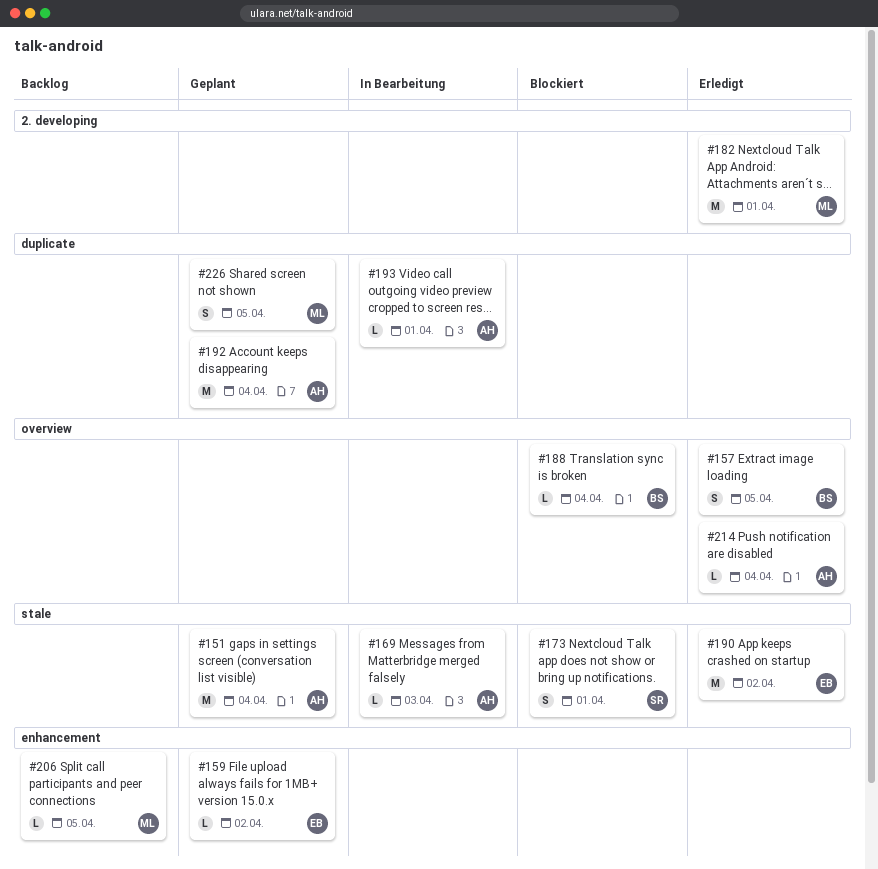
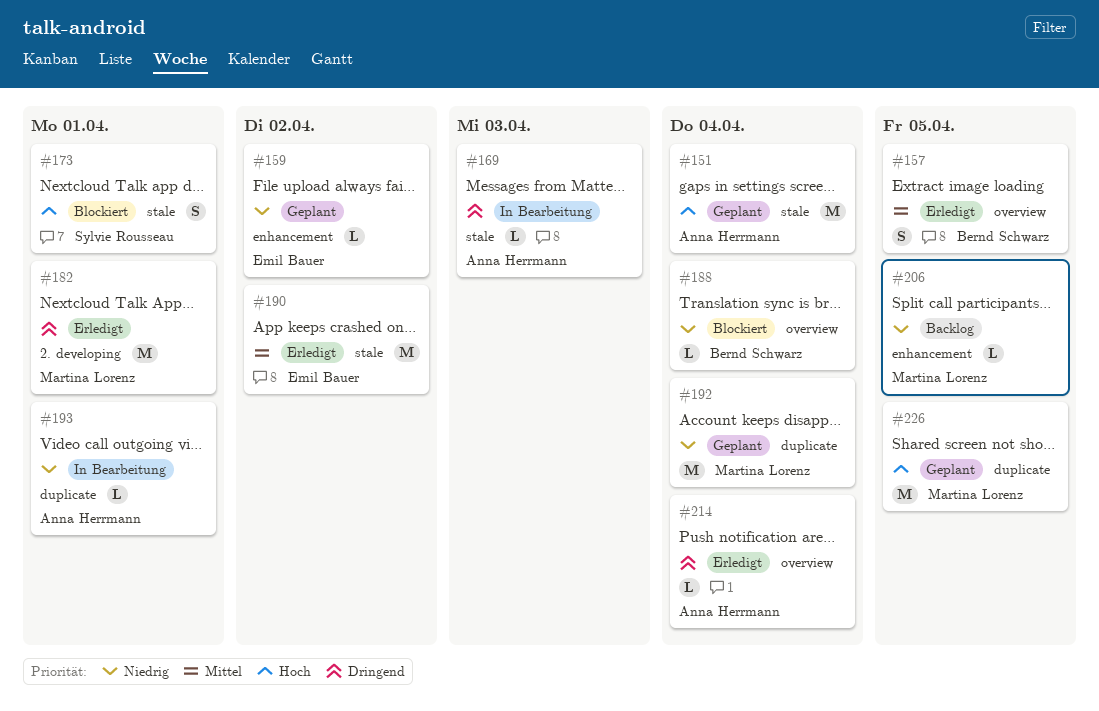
#192, owner: Anna Herrmann -> Martina Lorenz
#226, estimate: S -> M

